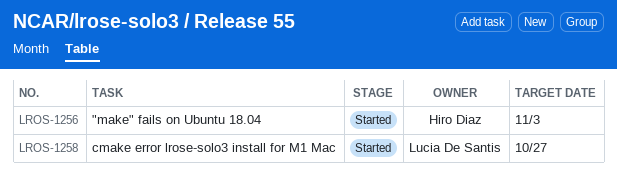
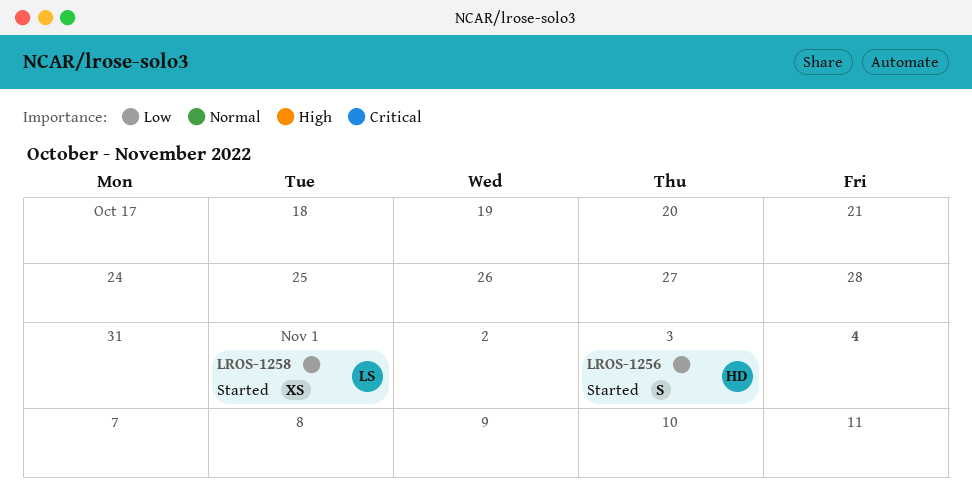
LROS-1258, due: Oct 27 -> Nov 1

